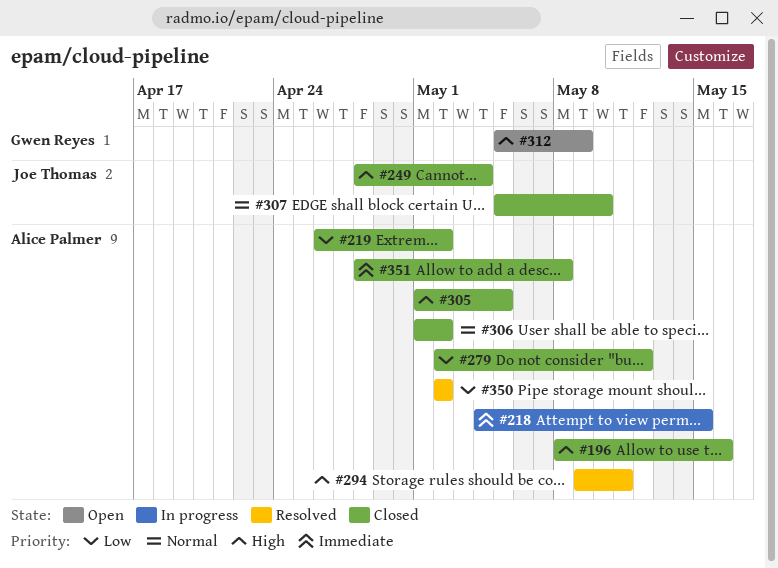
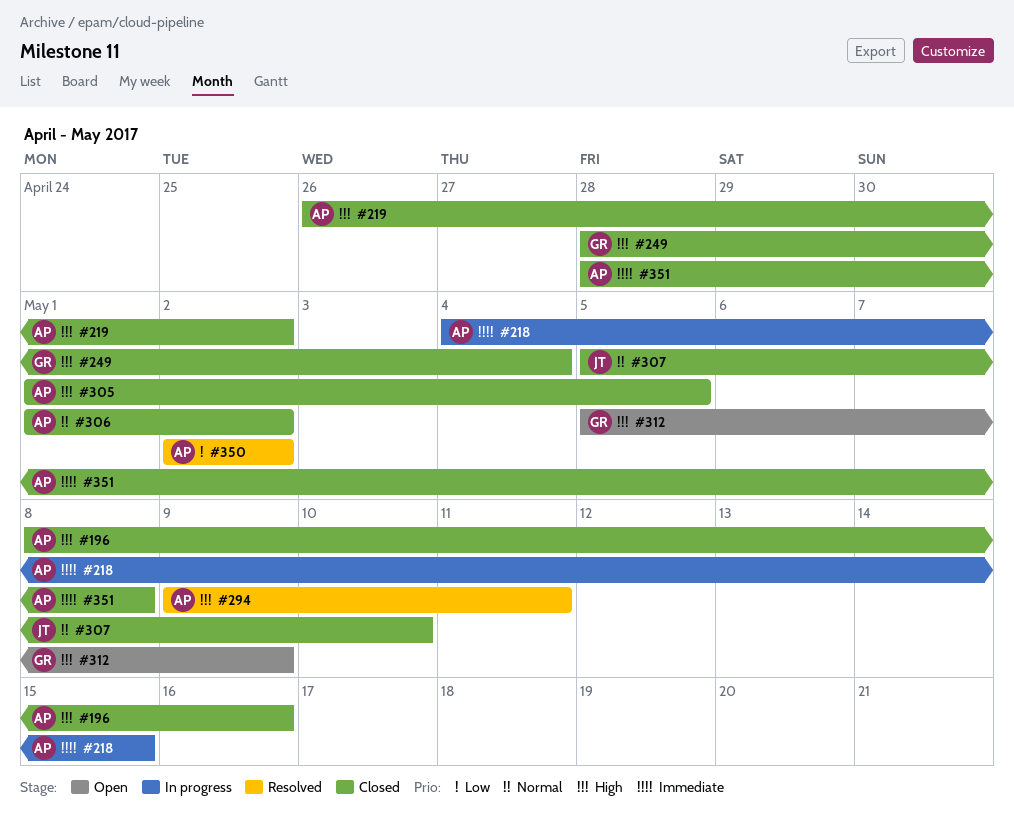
#219, priority: Low -> High
#249, owner: Joe Thomas -> Gwen Reyes
#279: present -> none

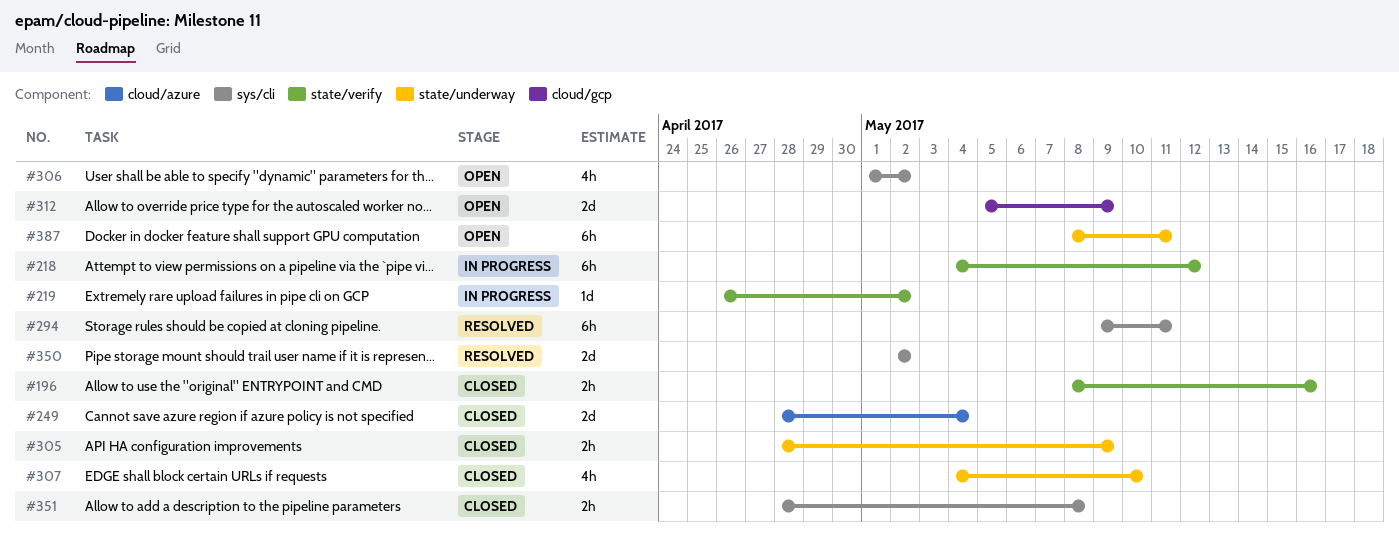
#218, due: May 15 -> May 12
#219, status: Closed -> In progress
#305, start: May 1 -> Apr 28
#305, due: May 5 -> May 9
#306, status: Closed -> Open
#307, start: May 5 -> May 4
#387: none -> present

